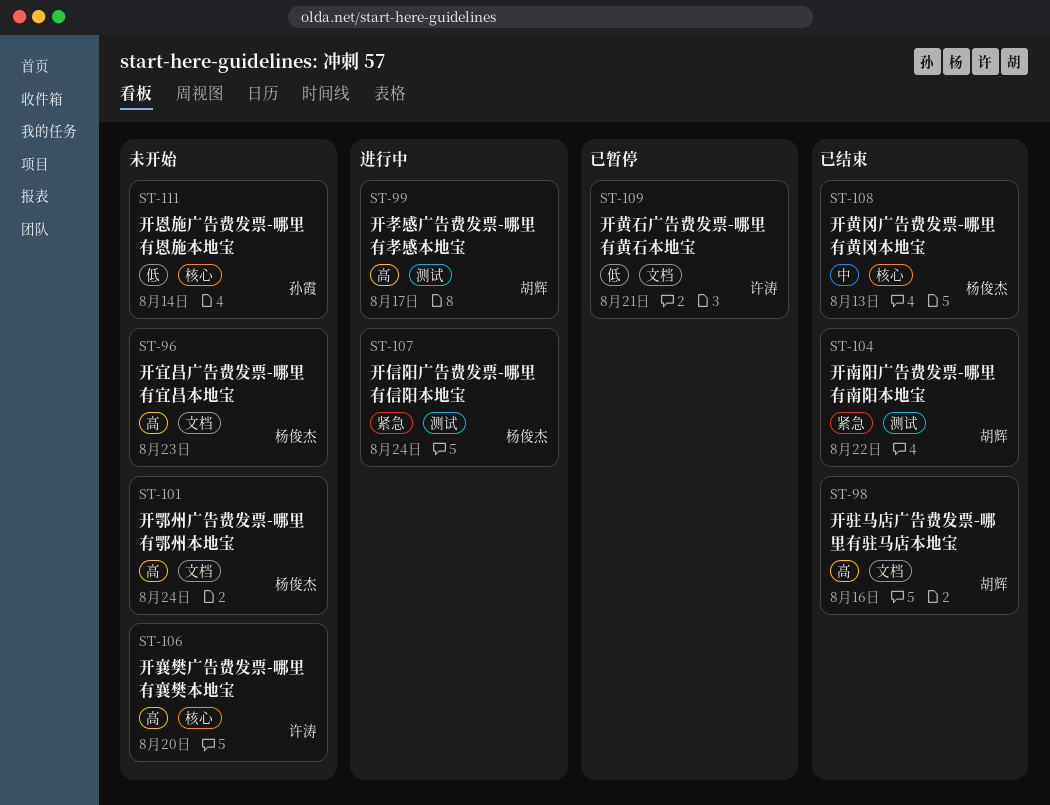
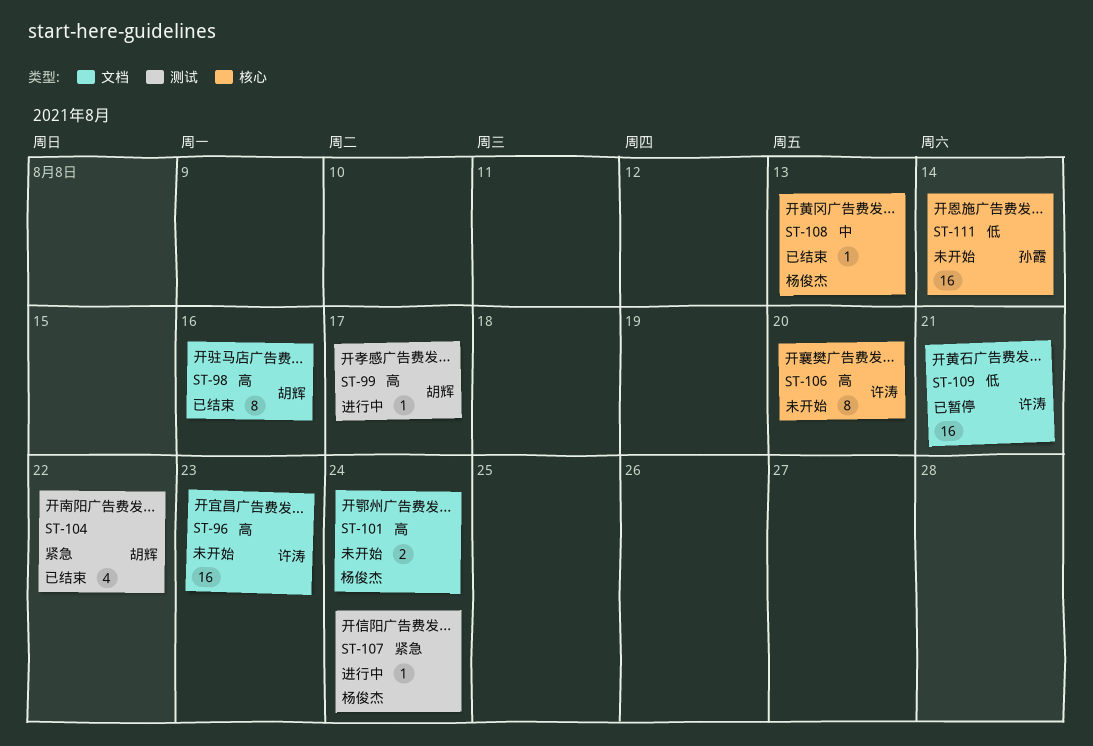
ST-96, owner: 杨俊杰 -> 许涛

